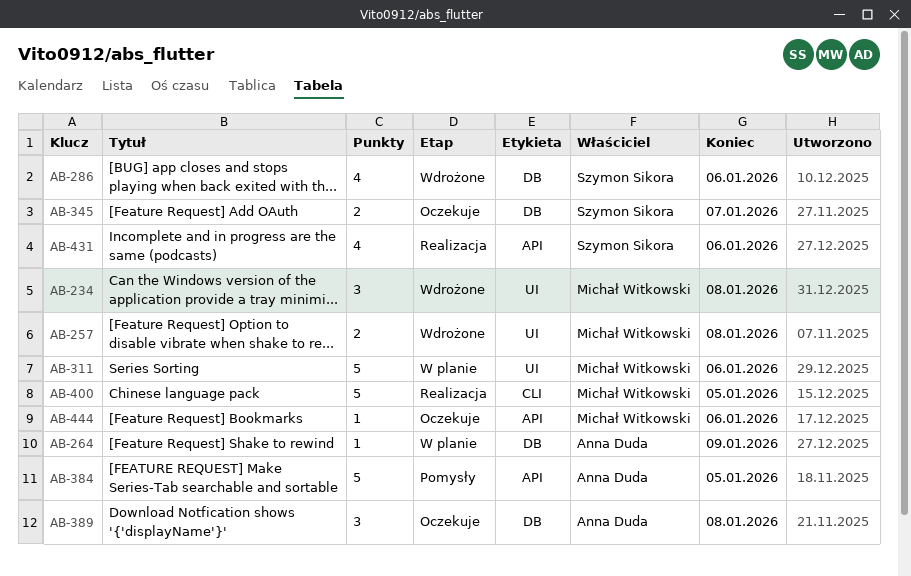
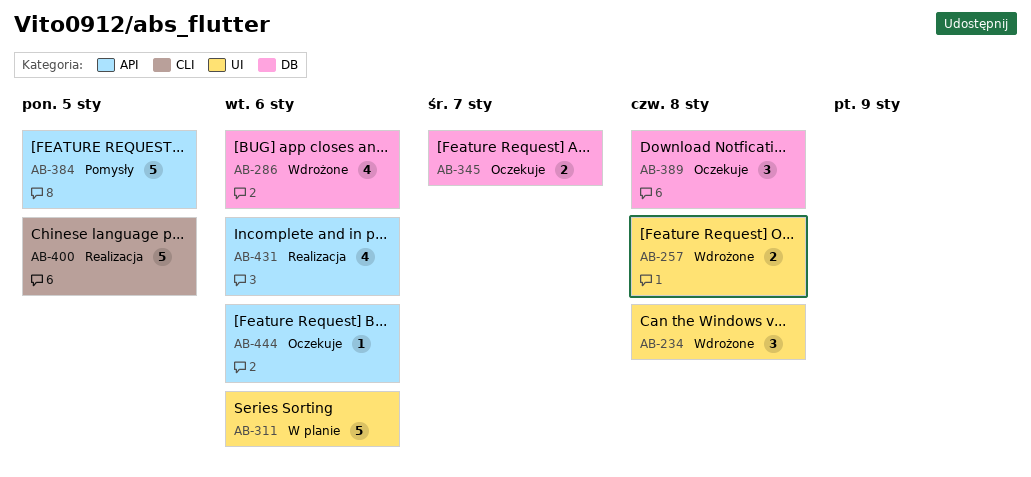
AB-264: present -> none

